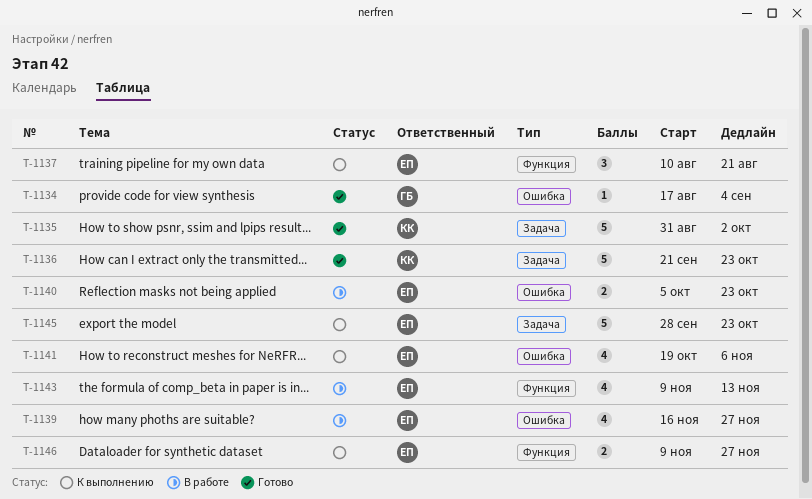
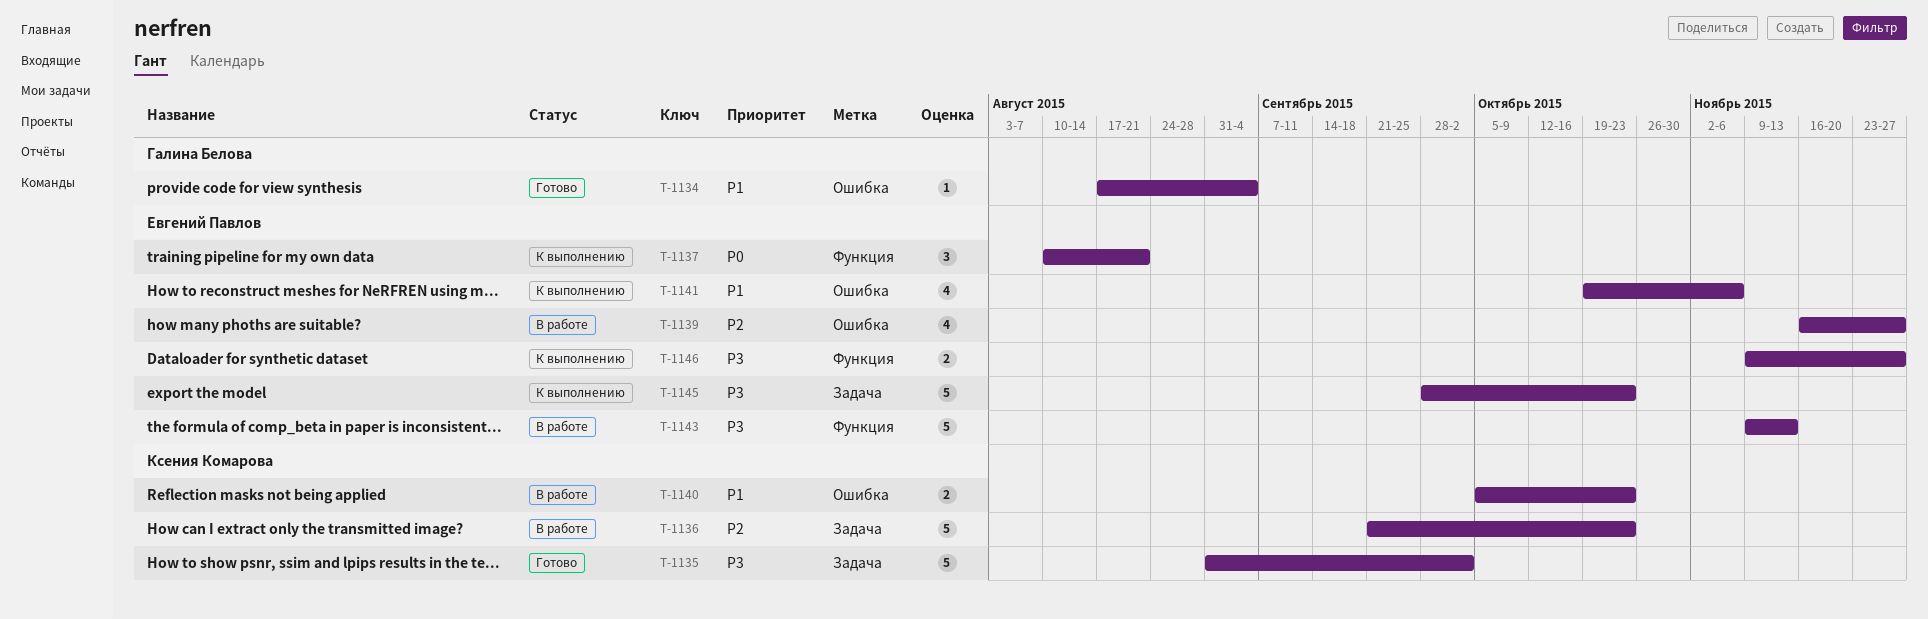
T-1136, status: Готово -> В работе
T-1140, owner: Евгений Павлов -> Ксения Комарова
T-1143, estimate: 4 -> 5

